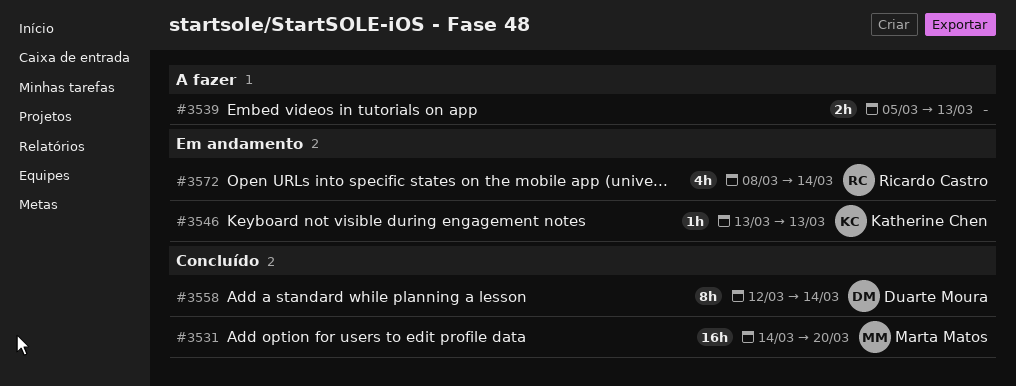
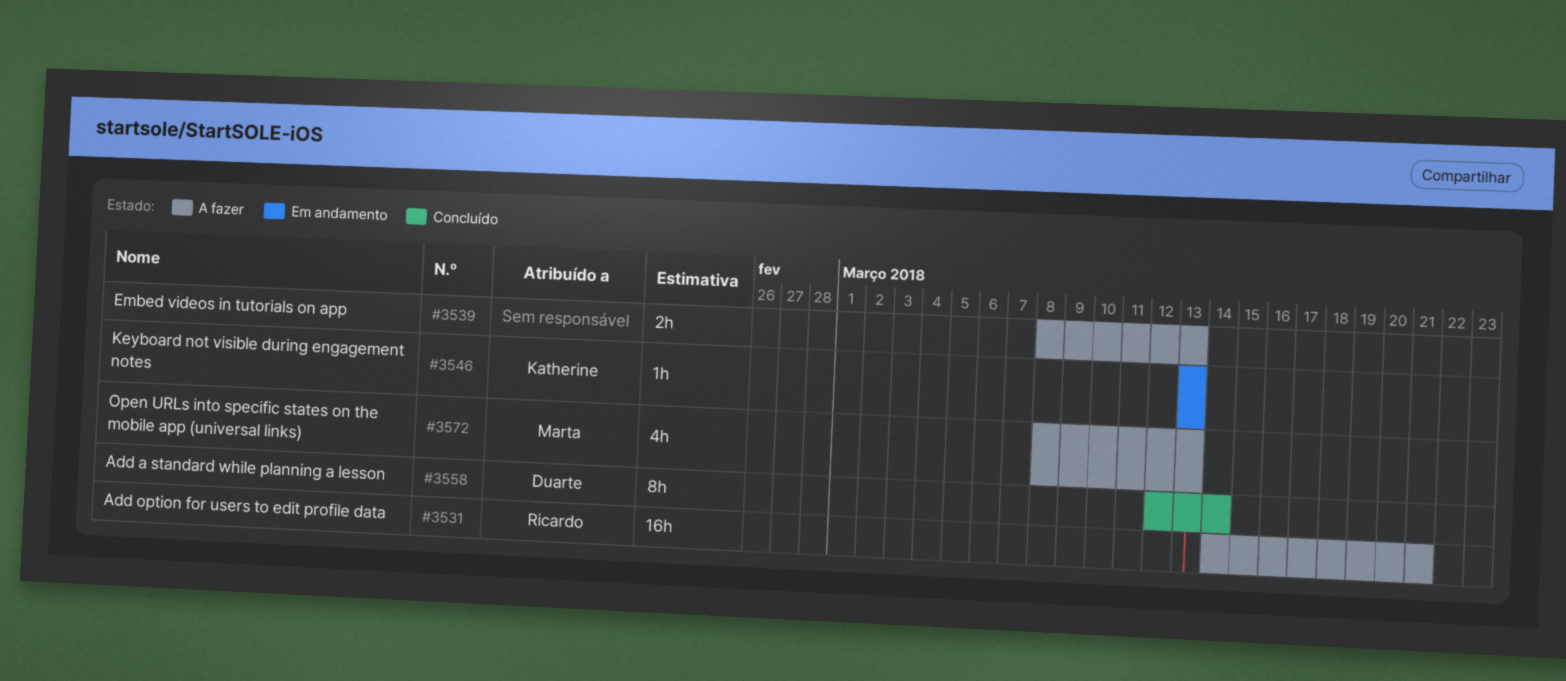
#3531, status: Concluído -> A fazer
#3531, owner: Marta Matos -> Ricardo Castro
#3531, due: Mar 20 -> Mar 21
#3539, start: Mar 5 -> Mar 8
#3572, status: Em andamento -> A fazer
#3572, owner: Ricardo Castro -> Marta Matos
#3572, due: Mar 14 -> Mar 13

